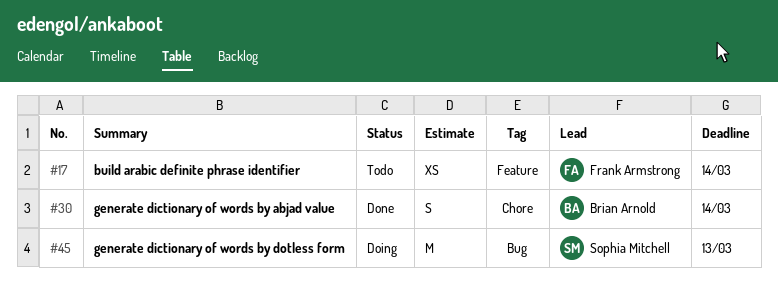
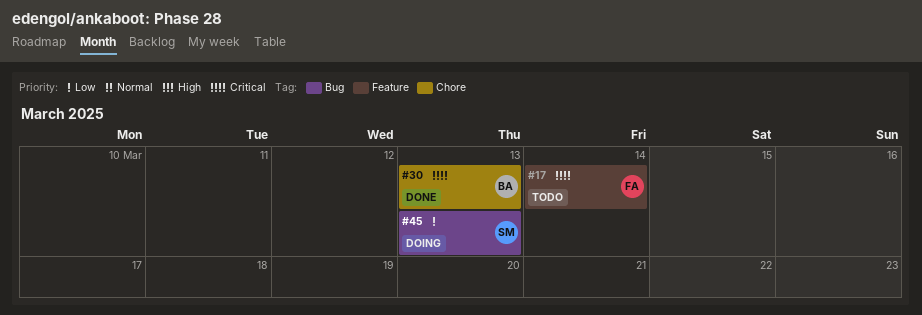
#30, due: Mar 14 -> Mar 13

